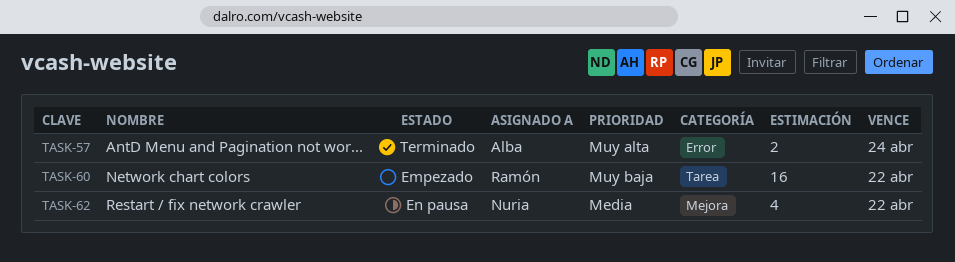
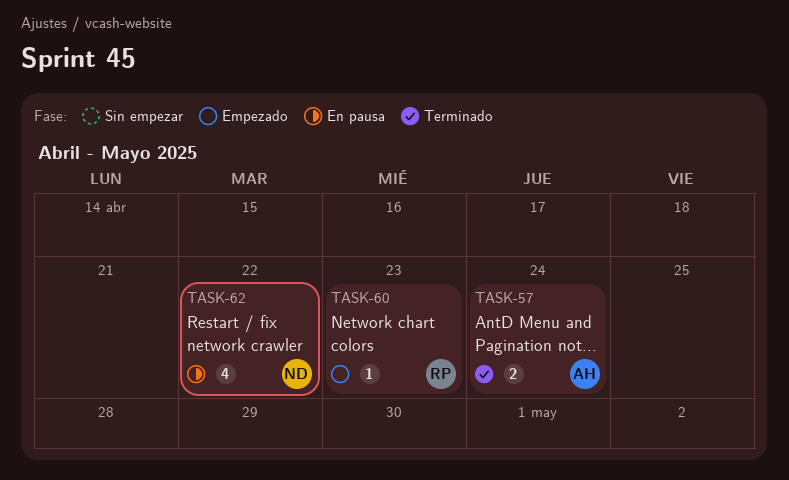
TASK-60, estimate: 16 -> 1
TASK-60, due: Apr 22 -> Apr 23

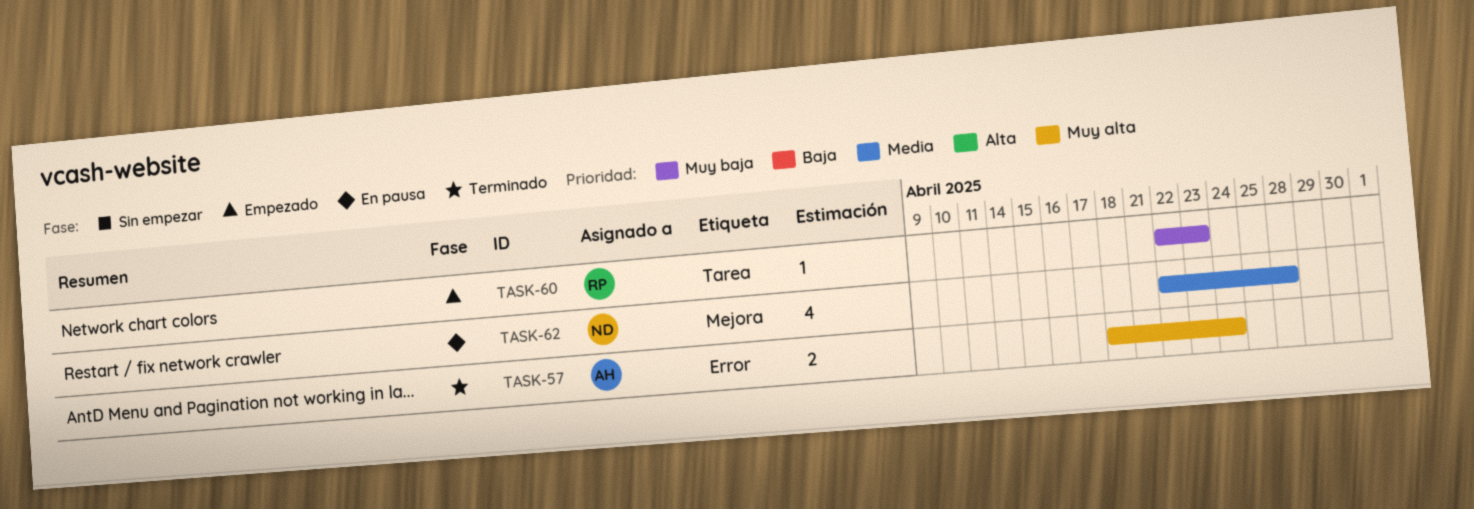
TASK-62, due: Apr 22 -> Apr 28

